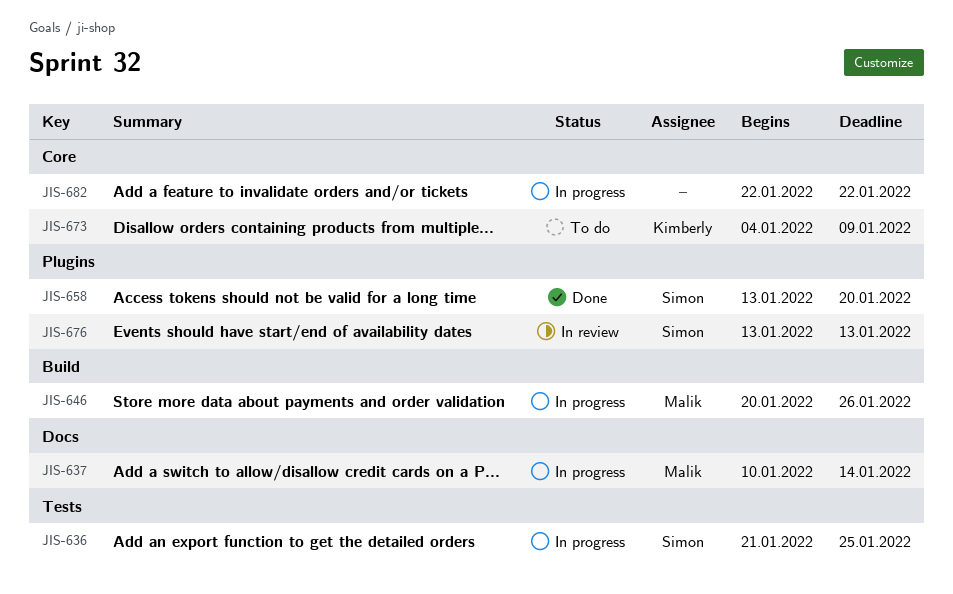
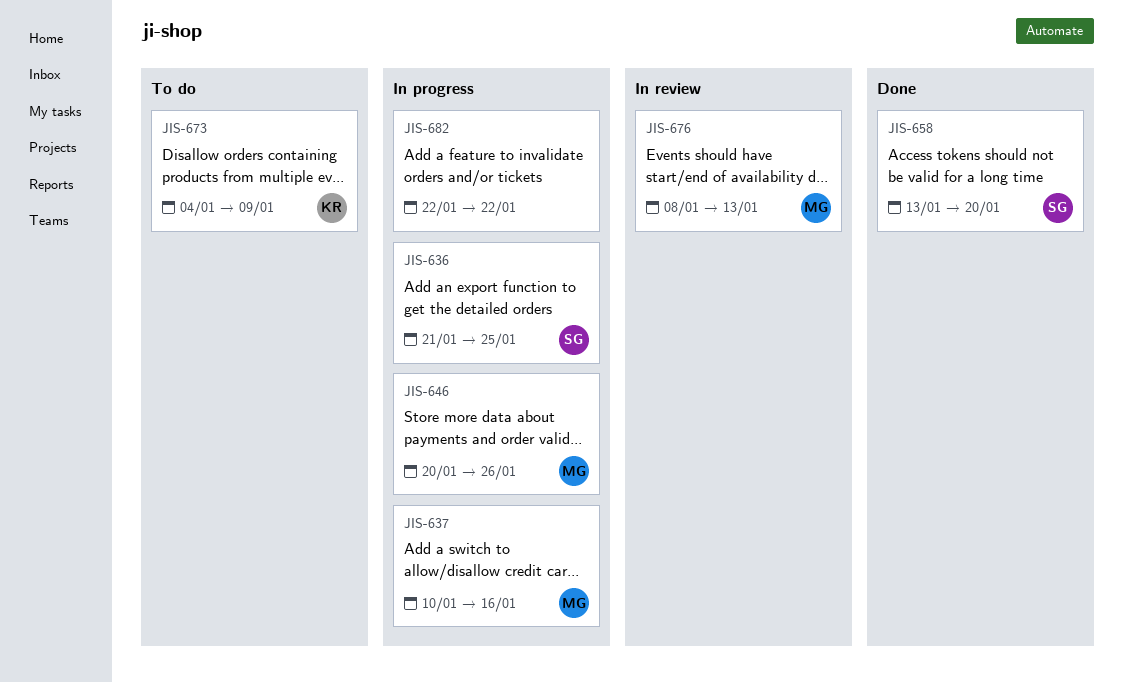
JIS-637, due: Jan 14 -> Jan 16
JIS-676, owner: Simon -> Malik
JIS-676, start: Jan 13 -> Jan 8

